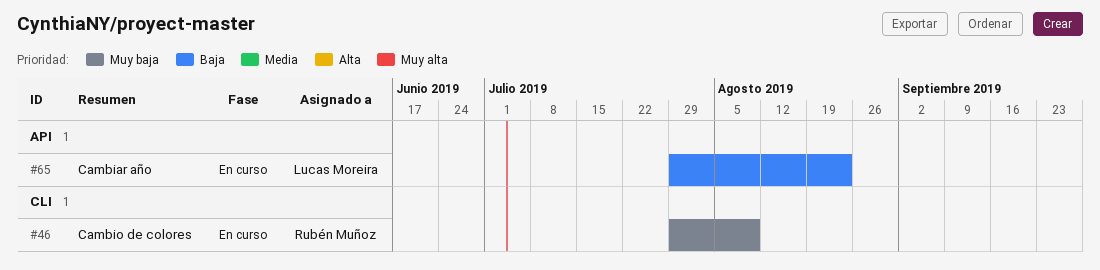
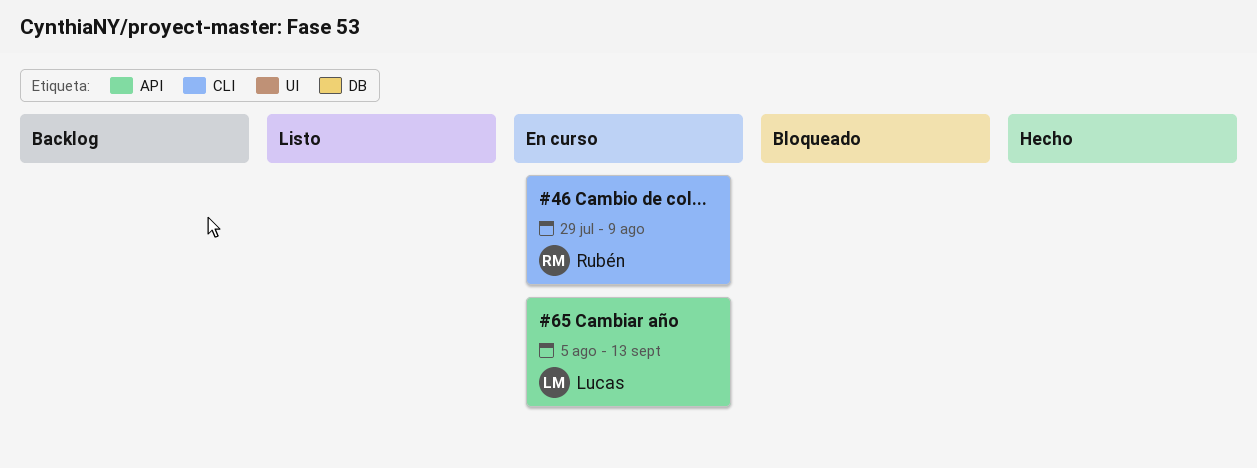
#65, start: Jul 29 -> Aug 5
#65, due: Aug 23 -> Sep 13

